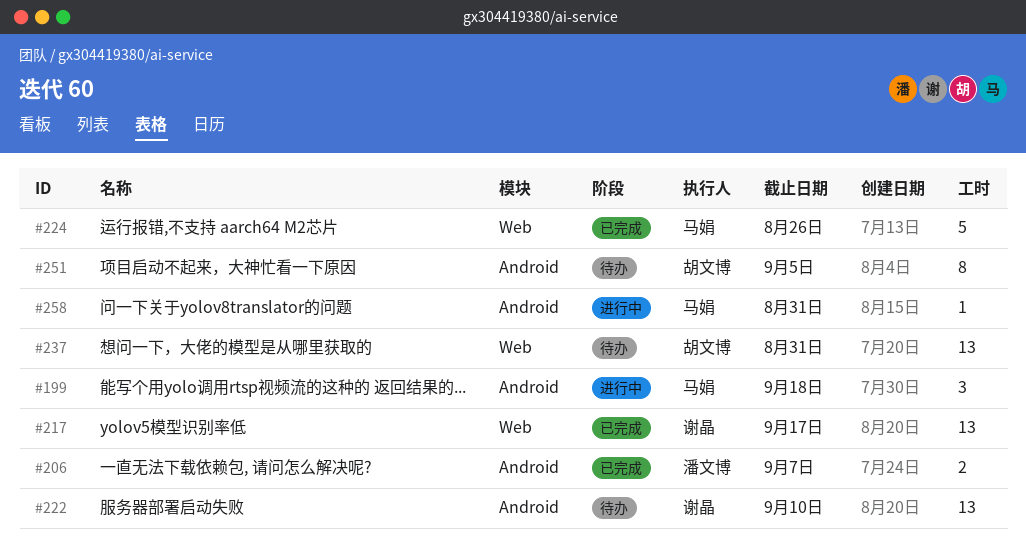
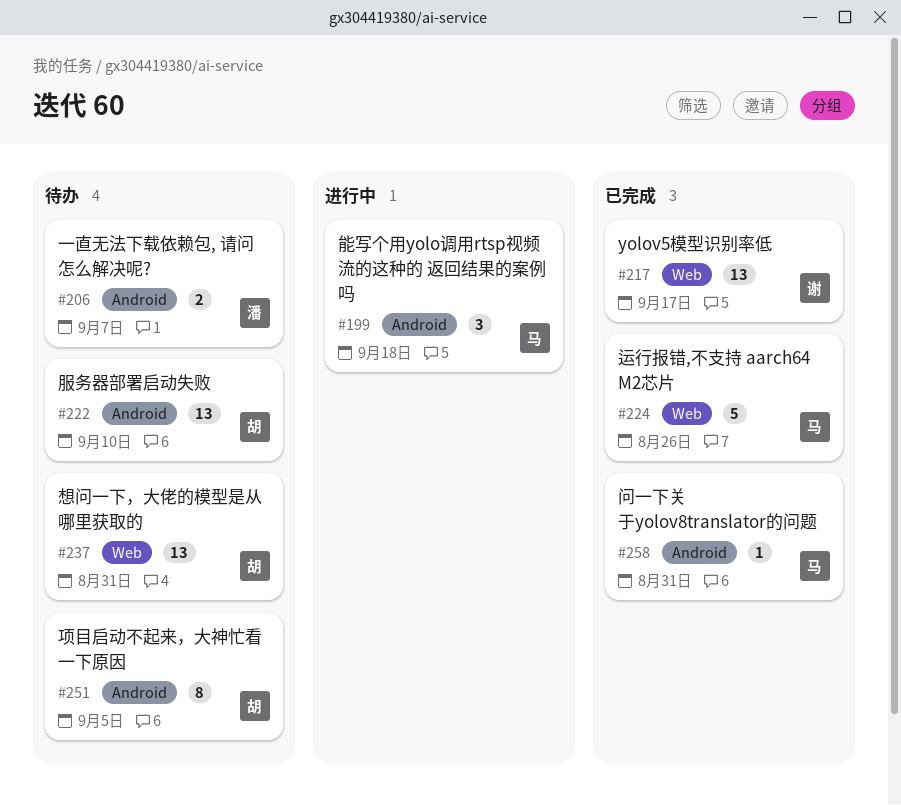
#206, status: 已完成 -> 待办
#222, owner: 谢晶 -> 胡文博
#258, status: 进行中 -> 已完成

